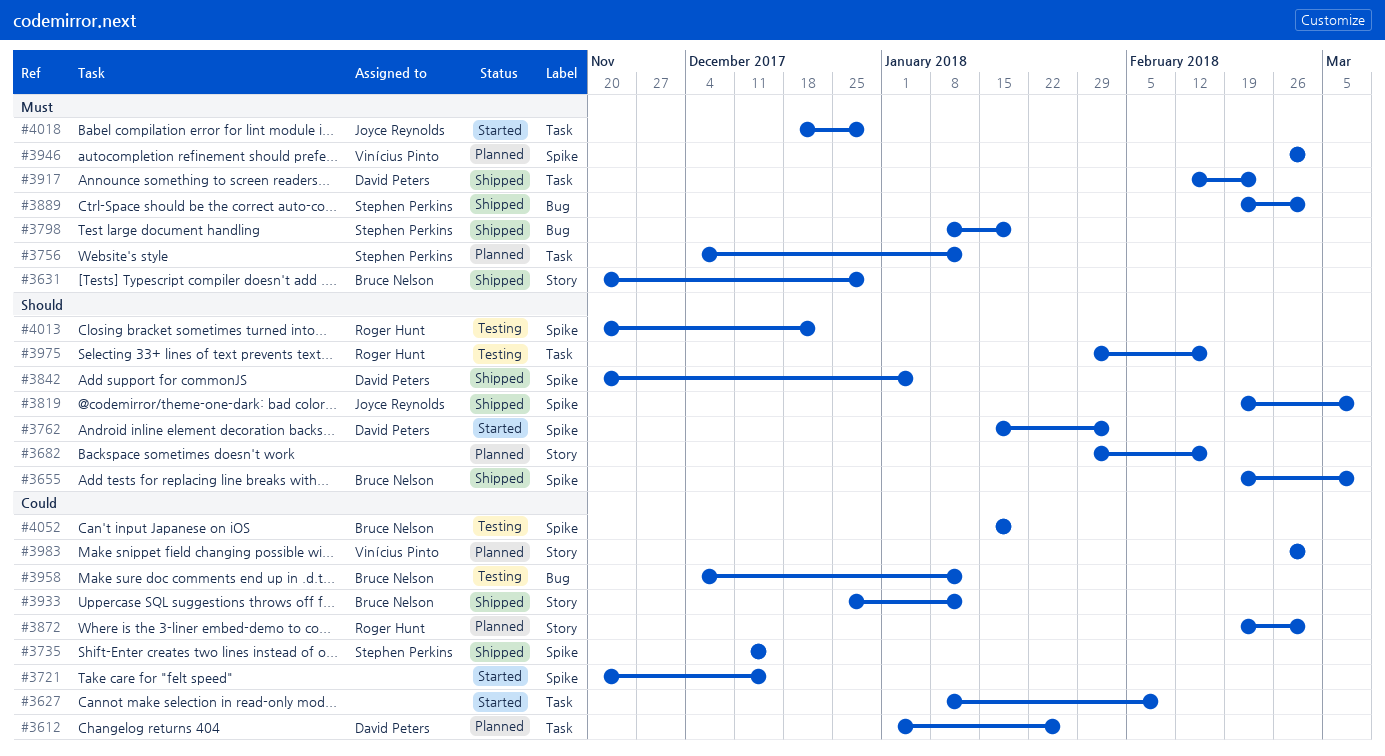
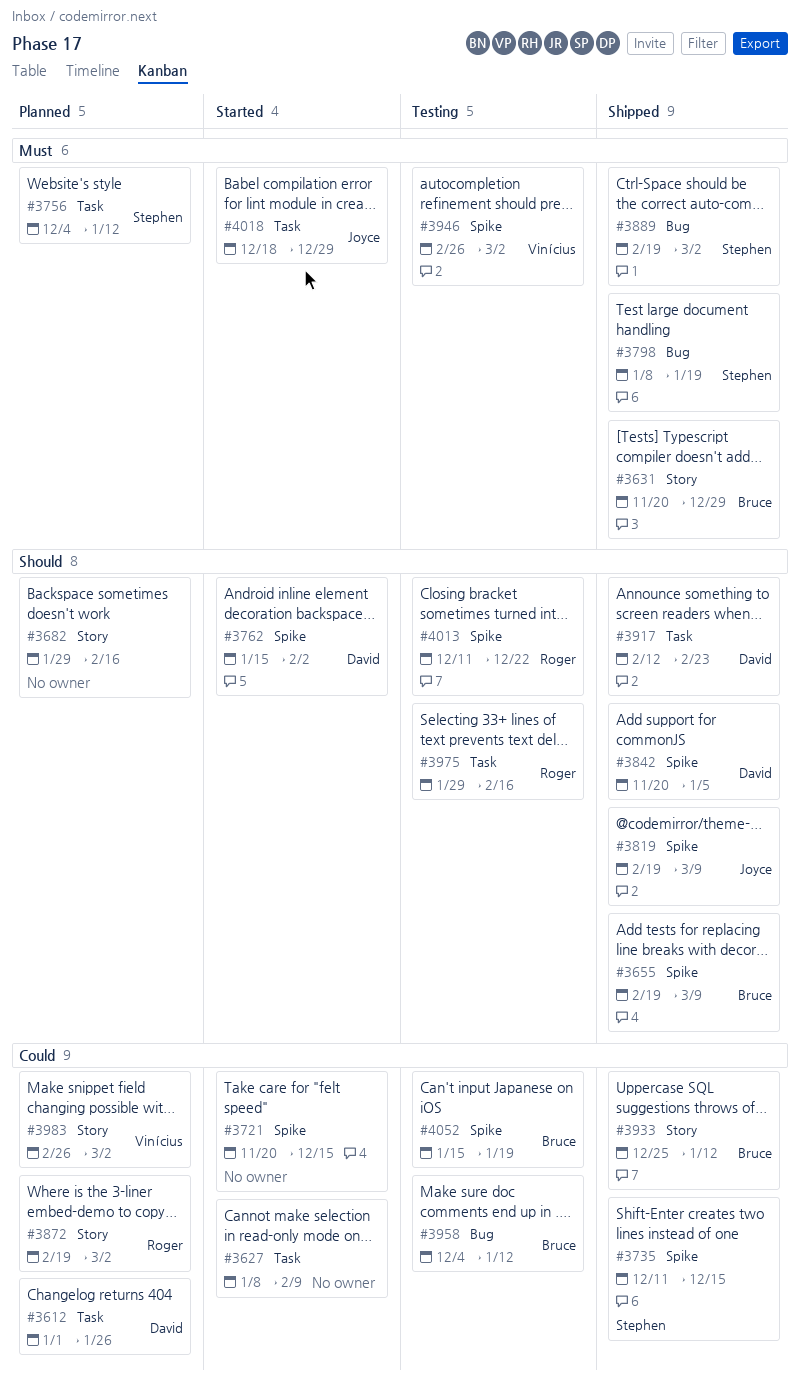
#3917, priority: Must -> Should
#3946, status: Planned -> Testing
#4013, start: Nov 20 -> Dec 11

